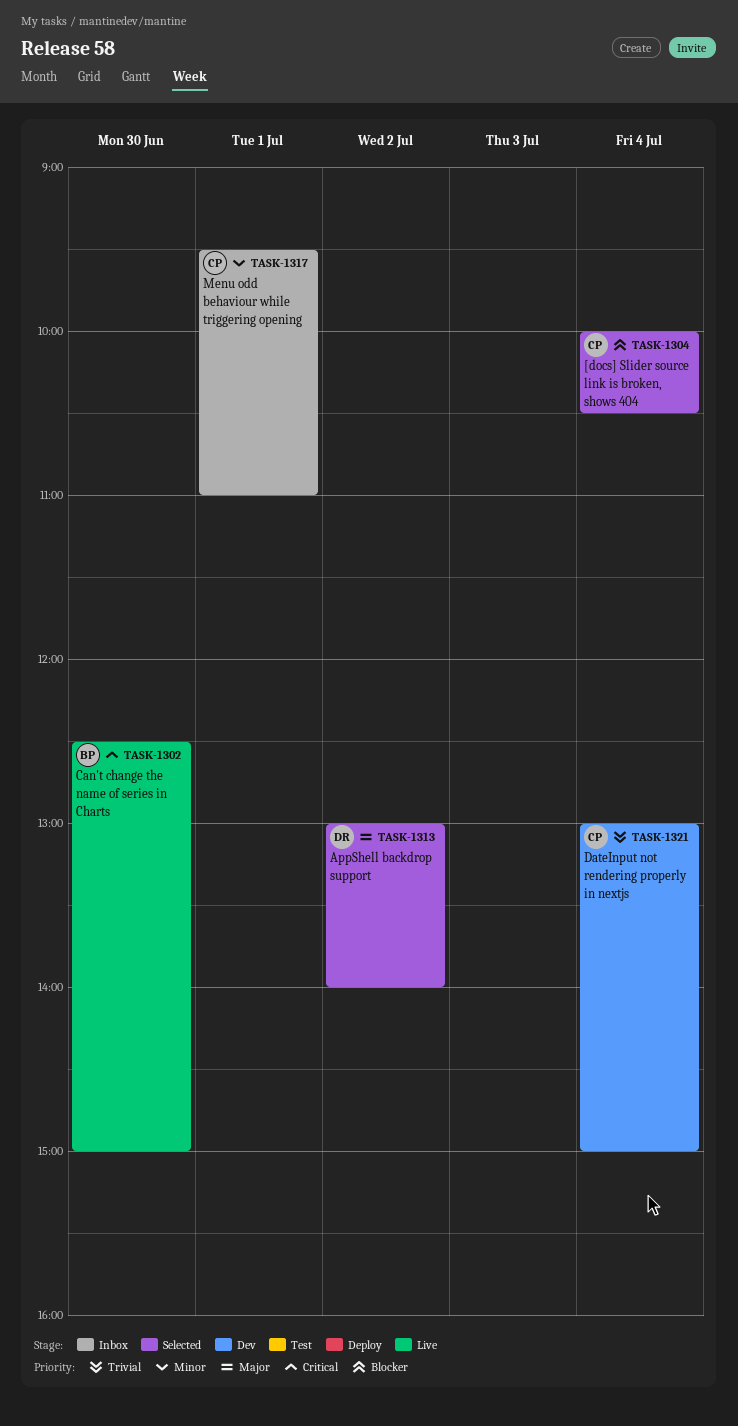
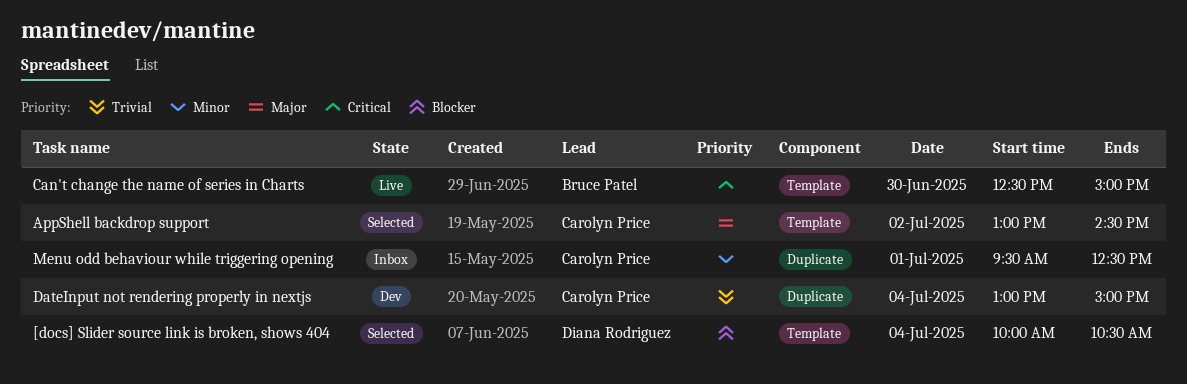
[docs] Slider source link is broken, shows 404, owner: Carolyn Price -> Diana Rodriguez
AppShell backdrop support, owner: Diana Rodriguez -> Carolyn Price
AppShell backdrop support, ends: 14:00 -> 14:30
Menu odd behaviour while triggering opening, ends: 11:00 -> 12:30

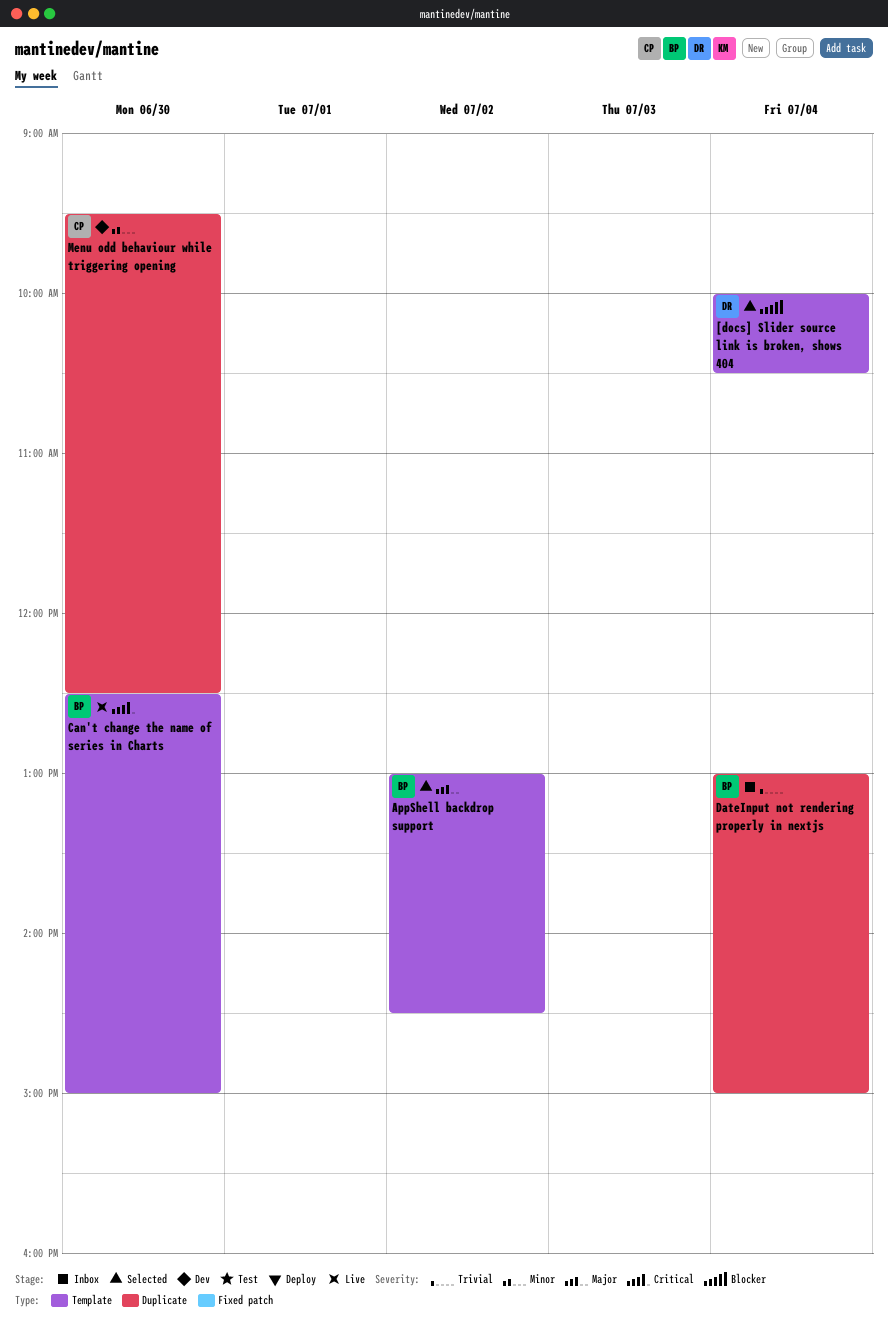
AppShell backdrop support, owner: Carolyn Price -> Bruce Patel
DateInput not rendering properly in nextjs, status: Dev -> Inbox
DateInput not rendering properly in nextjs, owner: Carolyn Price -> Bruce Patel
Menu odd behaviour while triggering opening, status: Inbox -> Dev
Menu odd behaviour while triggering opening, day: Jul 1 -> Jun 30

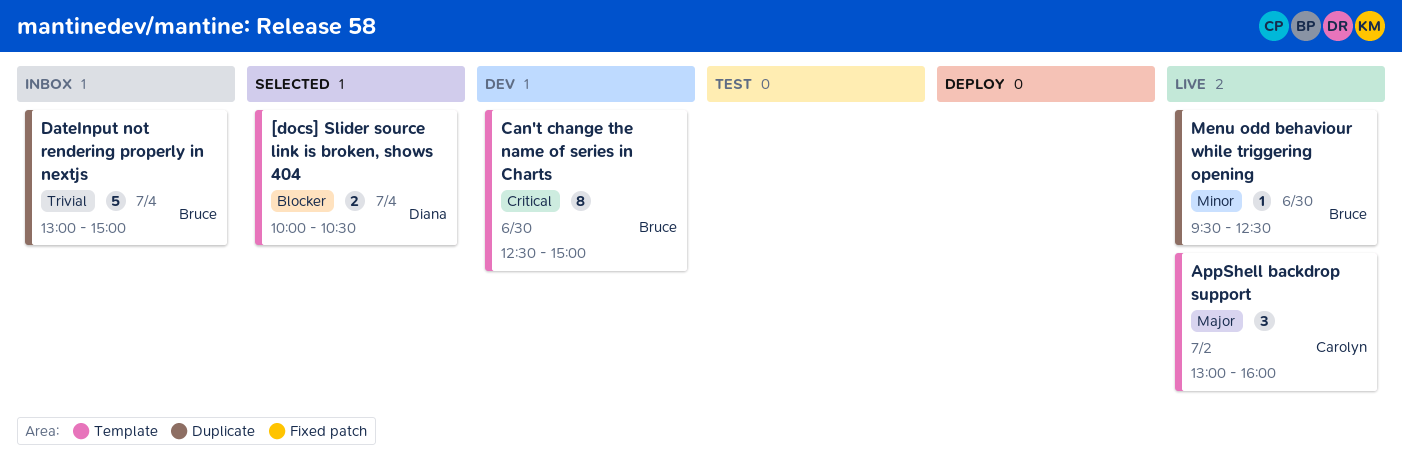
AppShell backdrop support, status: Selected -> Live
AppShell backdrop support, owner: Bruce -> Carolyn
AppShell backdrop support, ends: 14:30 -> 16:00
Can't change the name of series in Charts, status: Live -> Dev
Menu odd behaviour while triggering opening, status: Dev -> Live
Menu odd behaviour while triggering opening, owner: Carolyn -> Bruce

